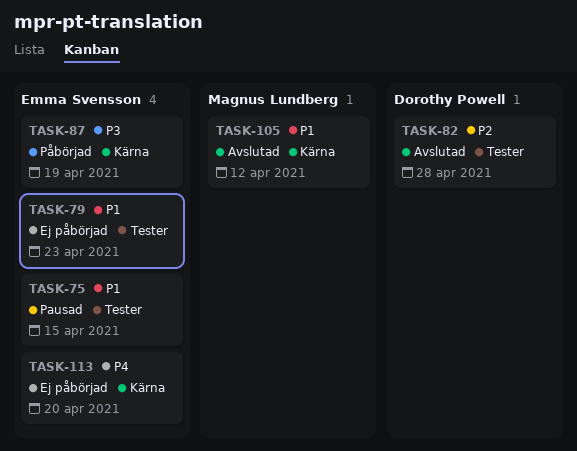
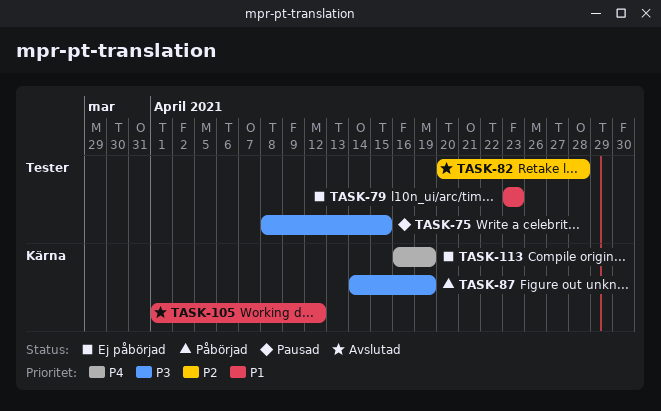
TASK-75, priority: P1 -> P3
TASK-113, due: Apr 20 -> Apr 19

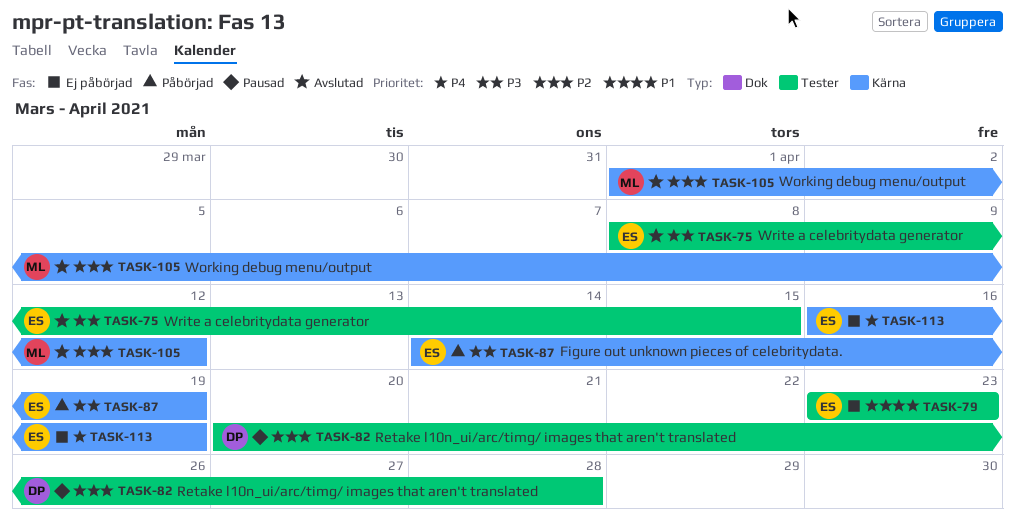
TASK-75, status: Pausad -> Avslutad
TASK-82, status: Avslutad -> Pausad
TASK-105, priority: P1 -> P2

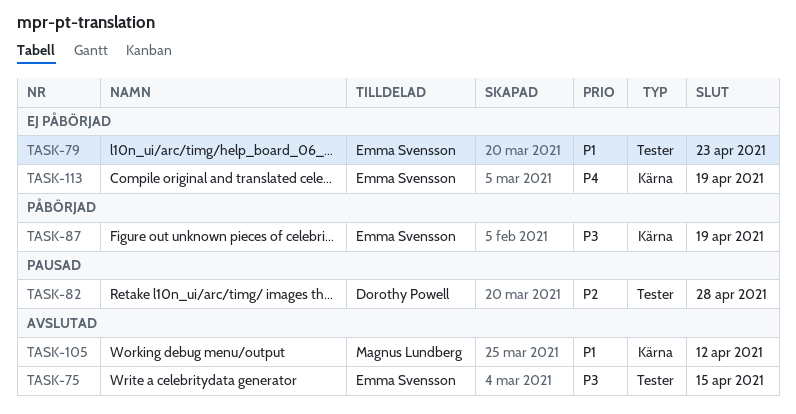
TASK-105, priority: P2 -> P1

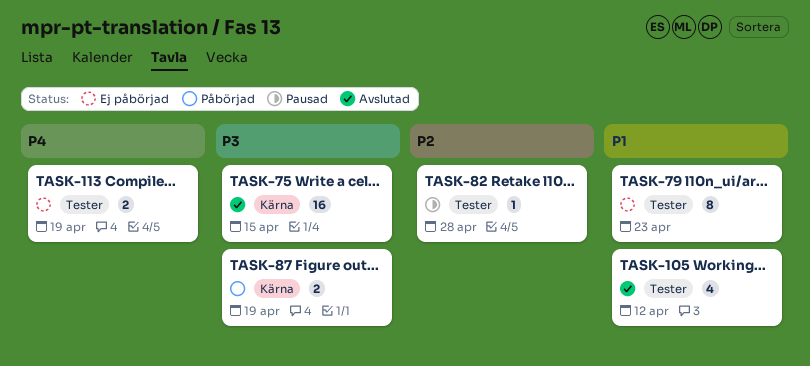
TASK-75, label: Tester -> Kärna
TASK-105, label: Kärna -> Tester
TASK-113, label: Kärna -> Tester

